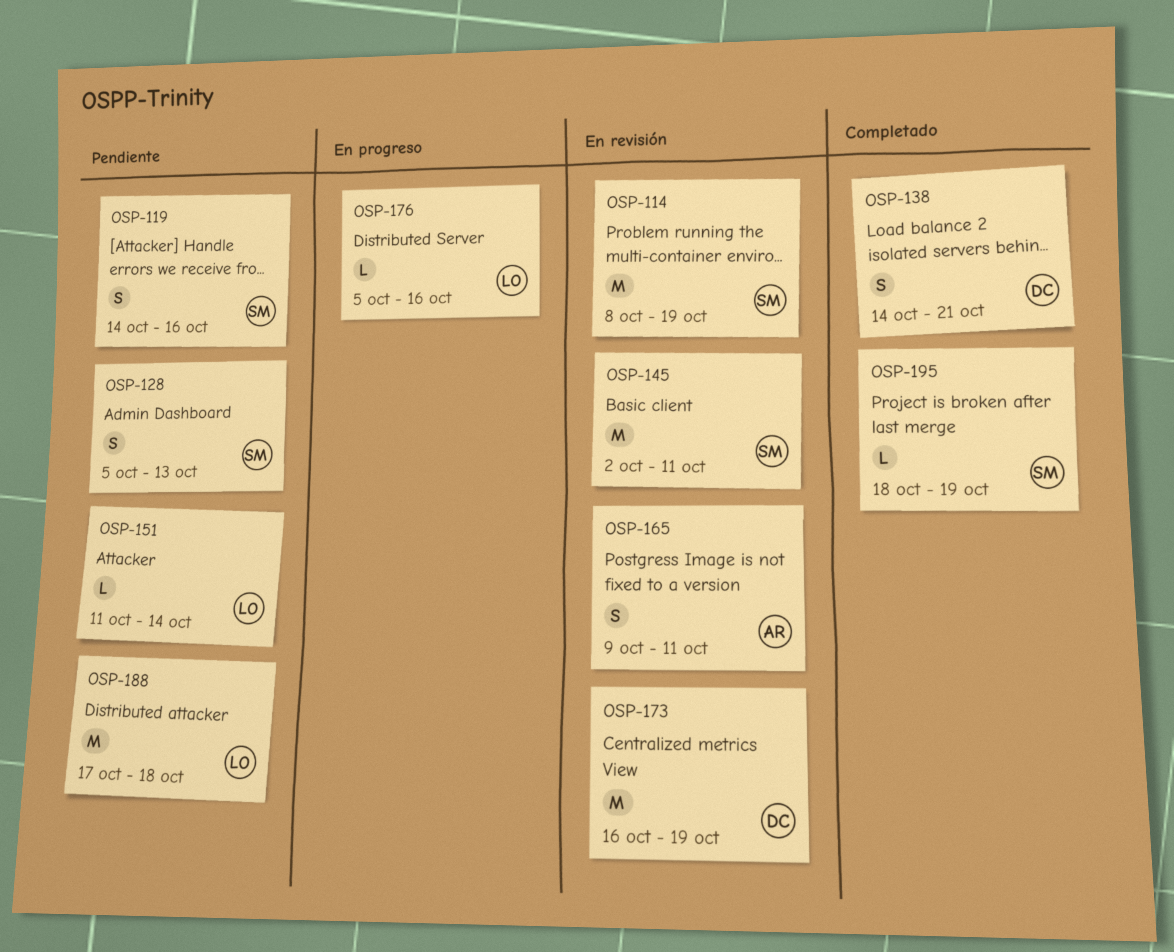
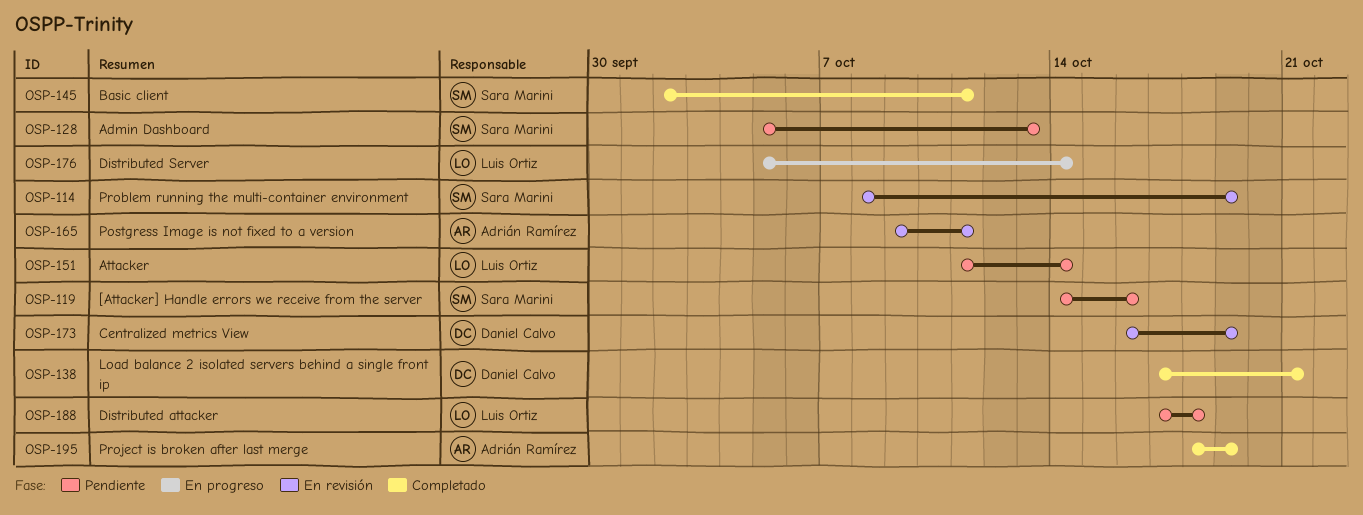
OSP-138, start: Oct 14 -> Oct 17
OSP-145, status: En revisión -> Completado
OSP-176, due: Oct 16 -> Oct 14
OSP-195, owner: Sara Marini -> Adrián Ramírez

